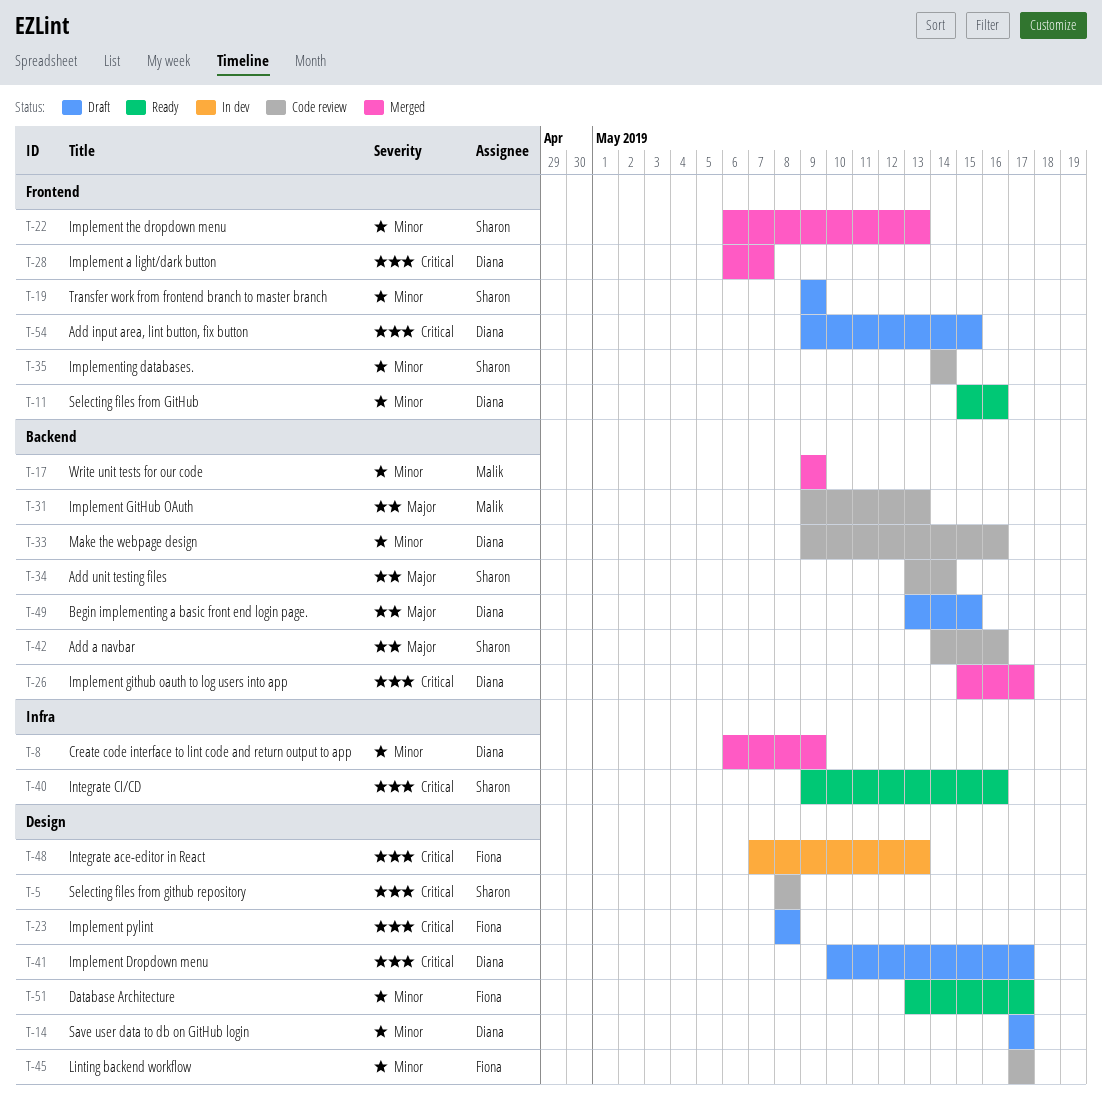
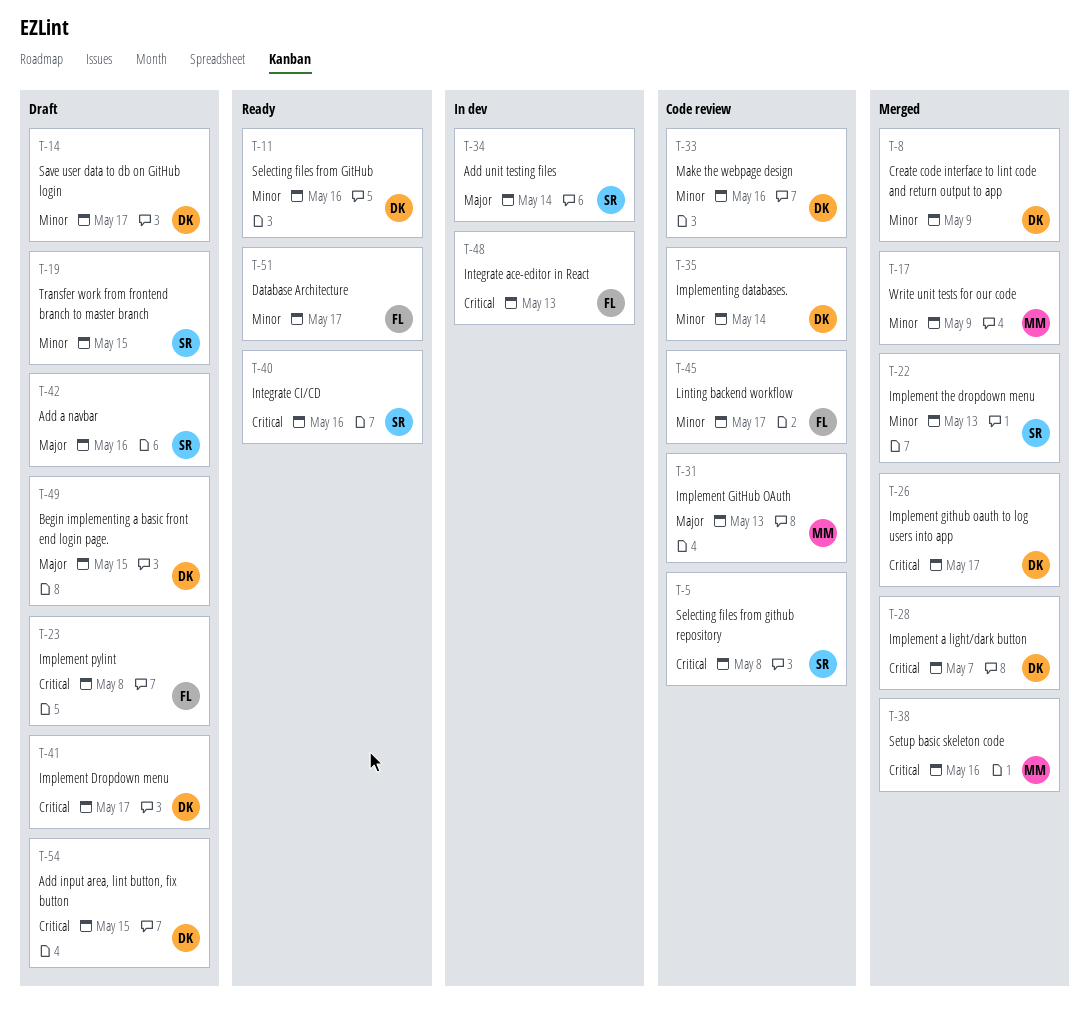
T-19, due: May 9 -> May 15
T-34, status: Code review -> In dev
T-35, owner: Sharon -> Diana
T-38: none -> present
T-42, status: Code review -> Draft

